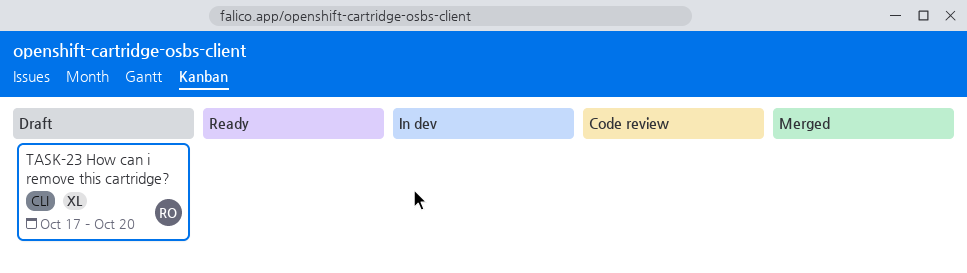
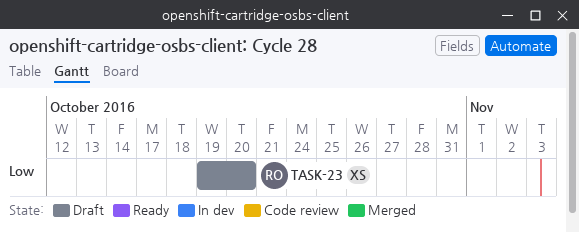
TASK-23, estimate: XL -> XS
TASK-23, start: Oct 17 -> Oct 19

